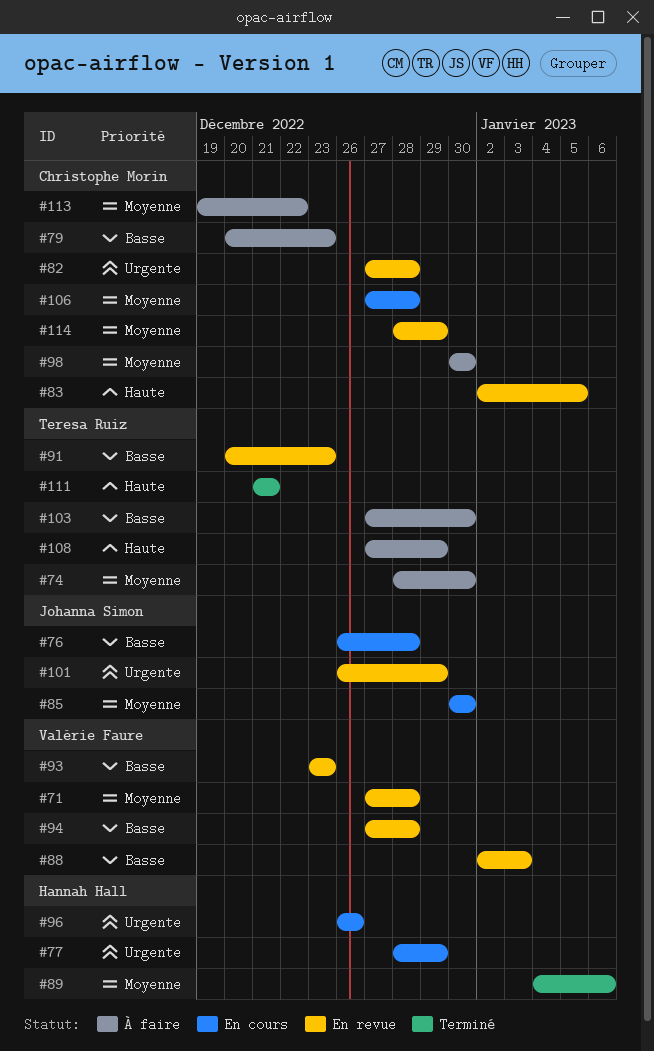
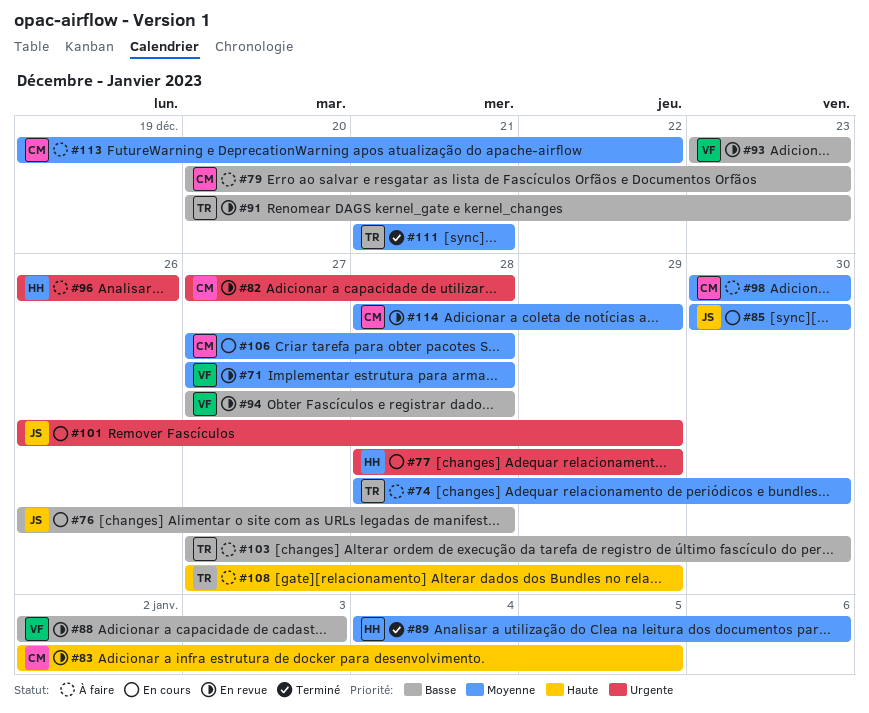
#96, status: En cours -> À faire
#101, status: En revue -> En cours
#111, priority: Haute -> Moyenne

